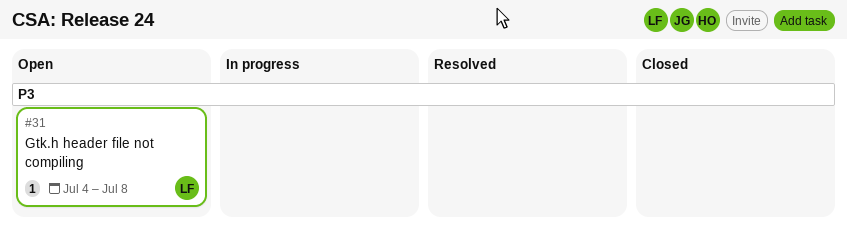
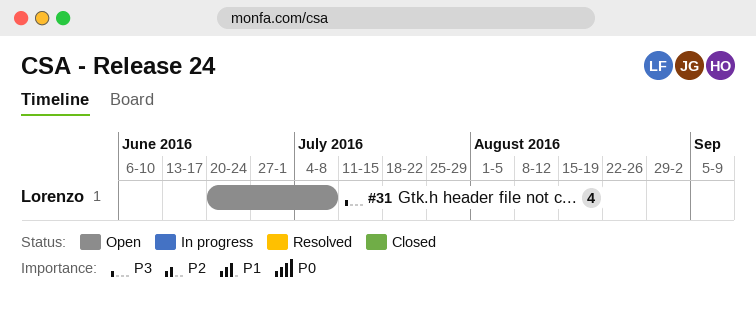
#31, estimate: 1 -> 4
#31, start: Jul 4 -> Jun 20

